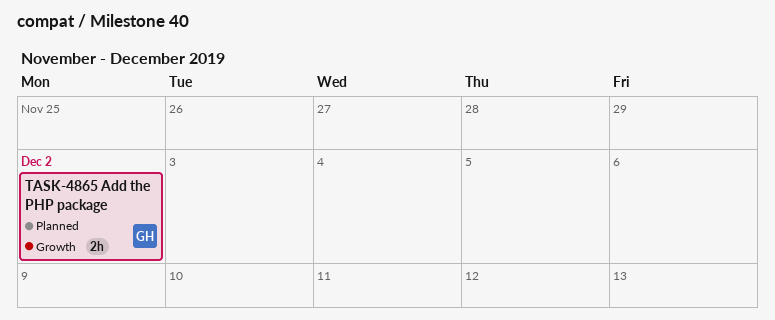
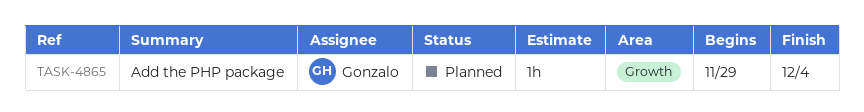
TASK-4865, estimate: 2h -> 1h
TASK-4865, due: Dec 2 -> Dec 4

